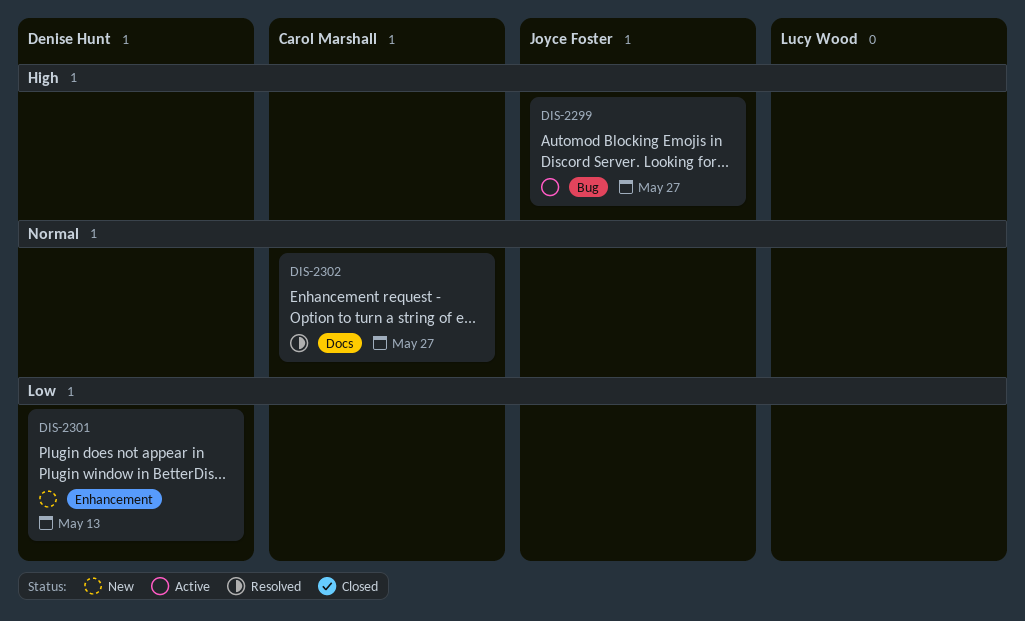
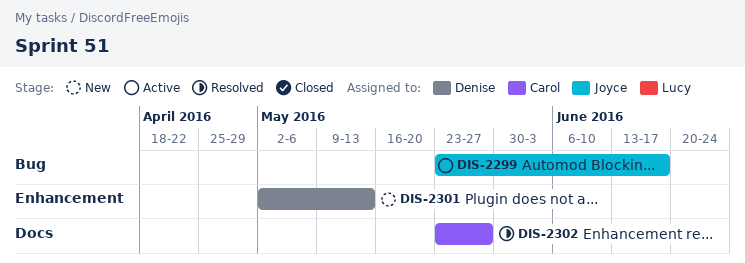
DIS-2299, due: May 27 -> Jun 17

